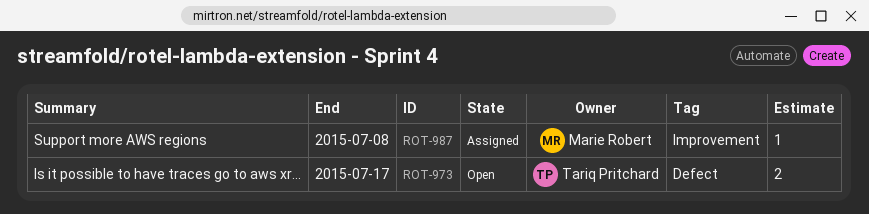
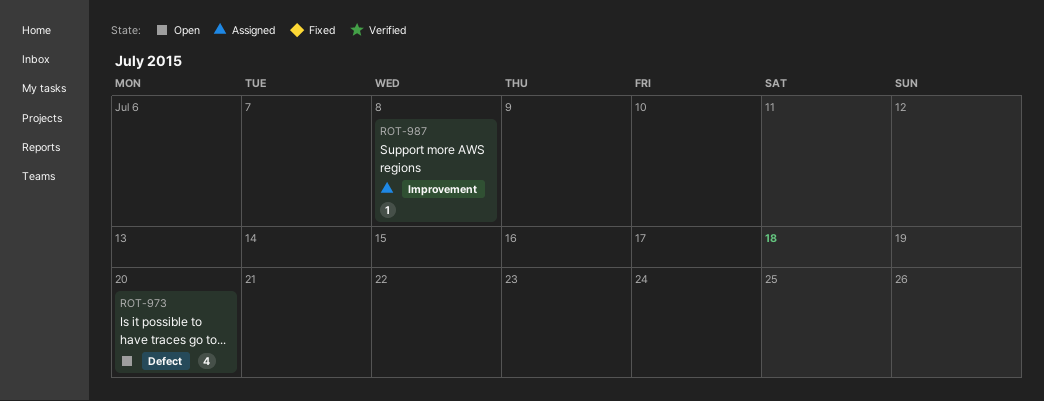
ROT-973, estimate: 2 -> 4
ROT-973, due: Jul 17 -> Jul 20

